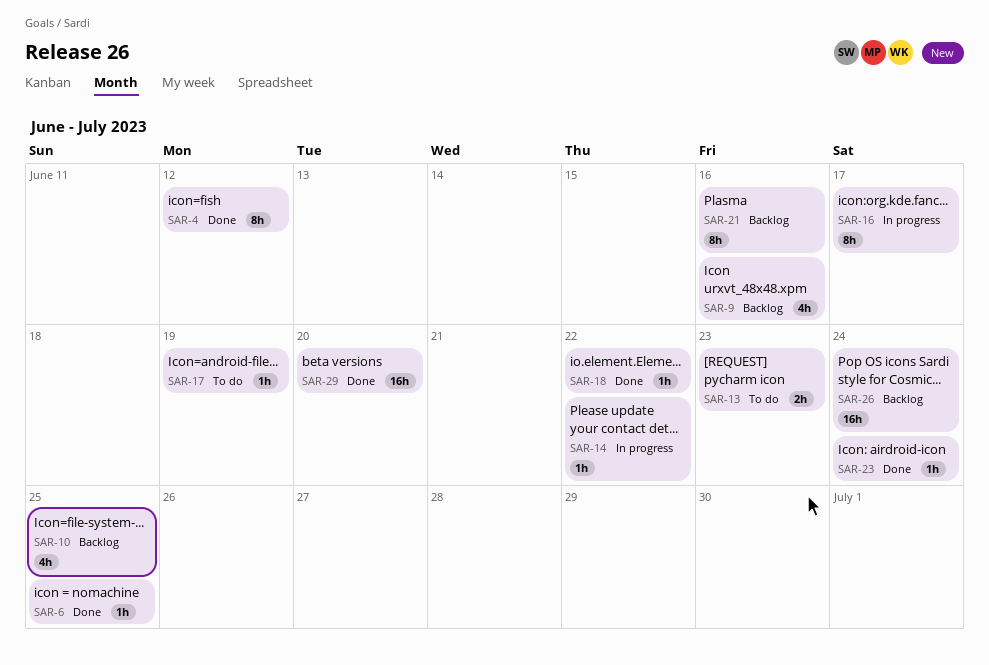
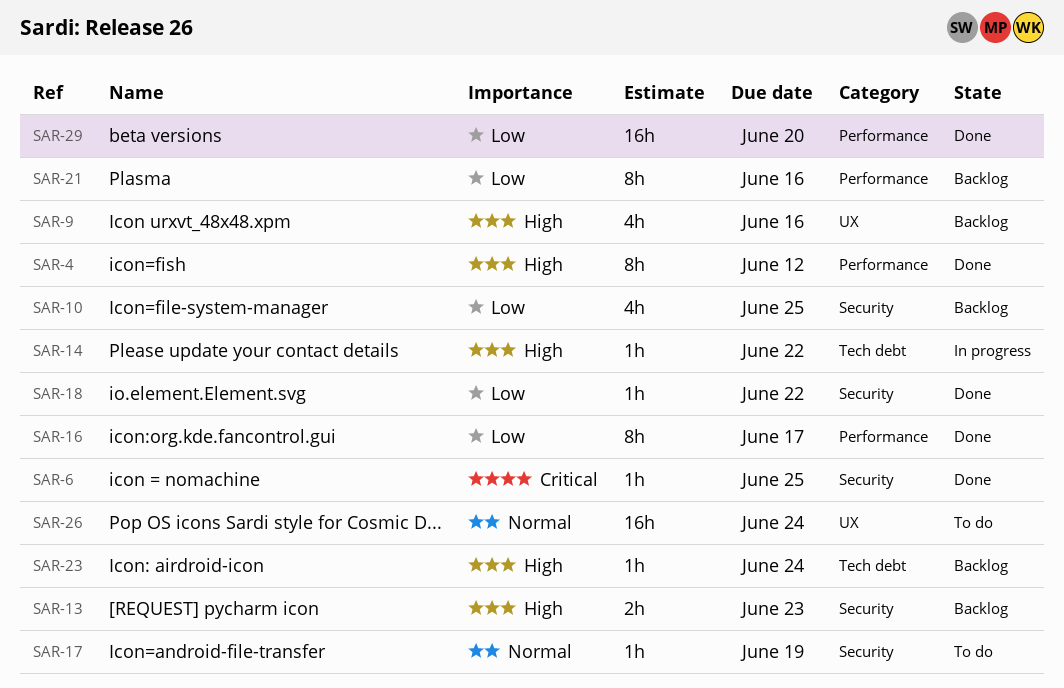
SAR-13, status: To do -> Backlog
SAR-16, status: In progress -> Done
SAR-23, status: Done -> Backlog
SAR-26, status: Backlog -> To do

